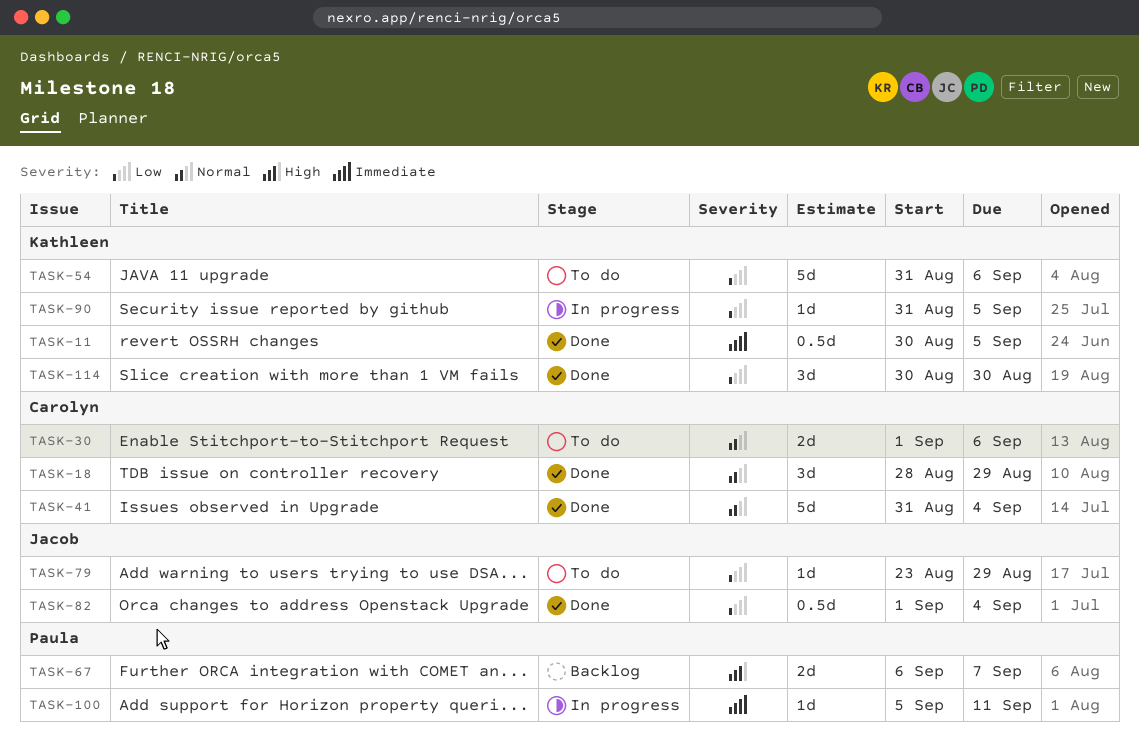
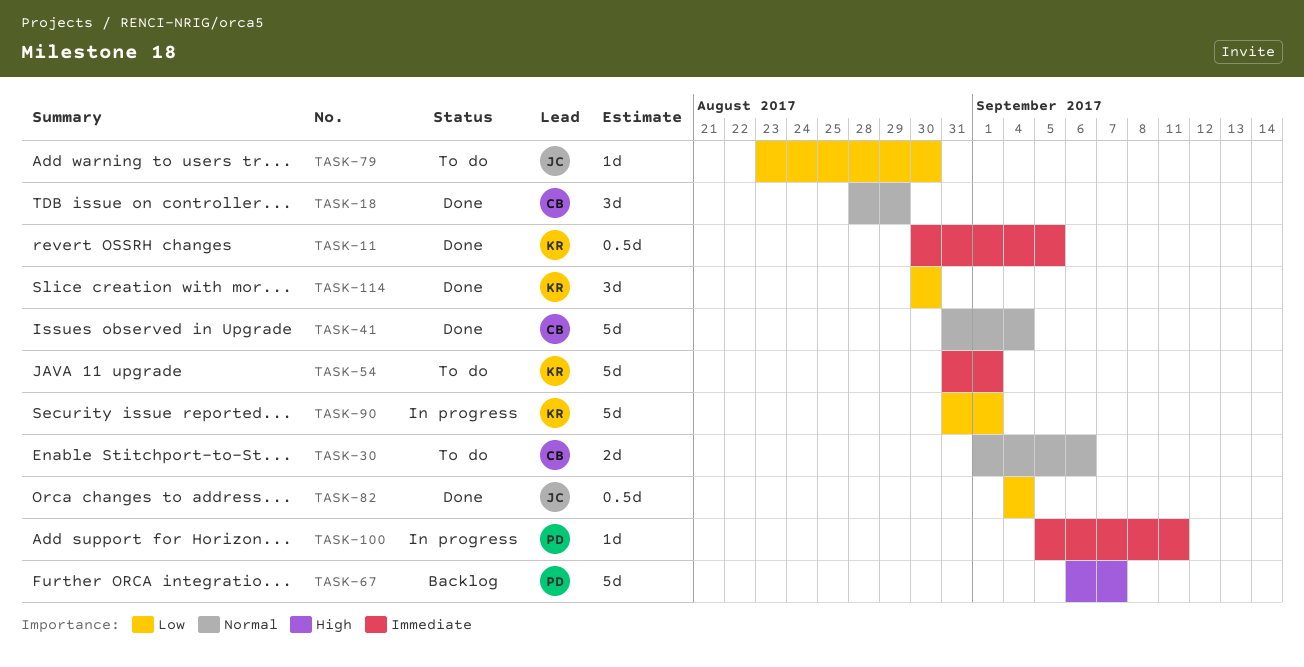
TASK-54, priority: Low -> Immediate
TASK-54, due: Sep 6 -> Sep 1
TASK-67, estimate: 2d -> 5d
TASK-79, due: Aug 29 -> Aug 30
TASK-82, start: Sep 1 -> Sep 4
TASK-90, estimate: 1d -> 5d
TASK-90, due: Sep 5 -> Sep 1

